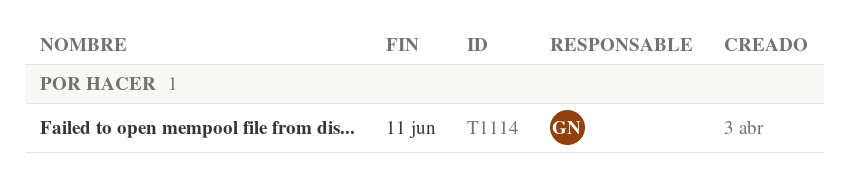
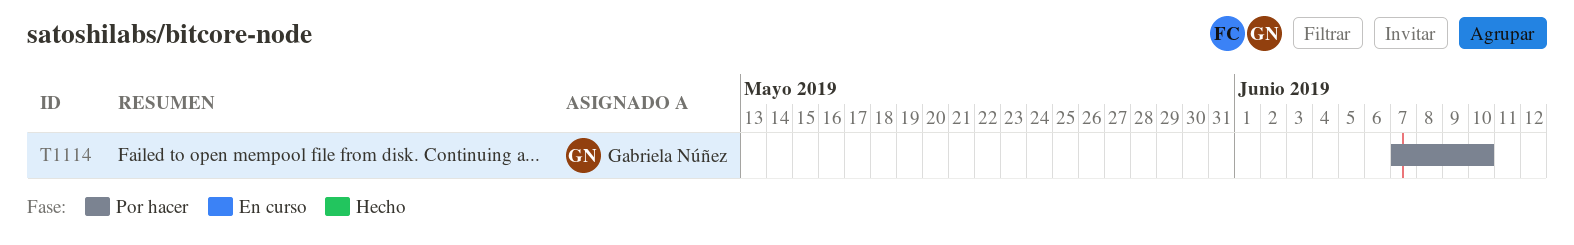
T1114, due: Jun 11 -> Jun 10

